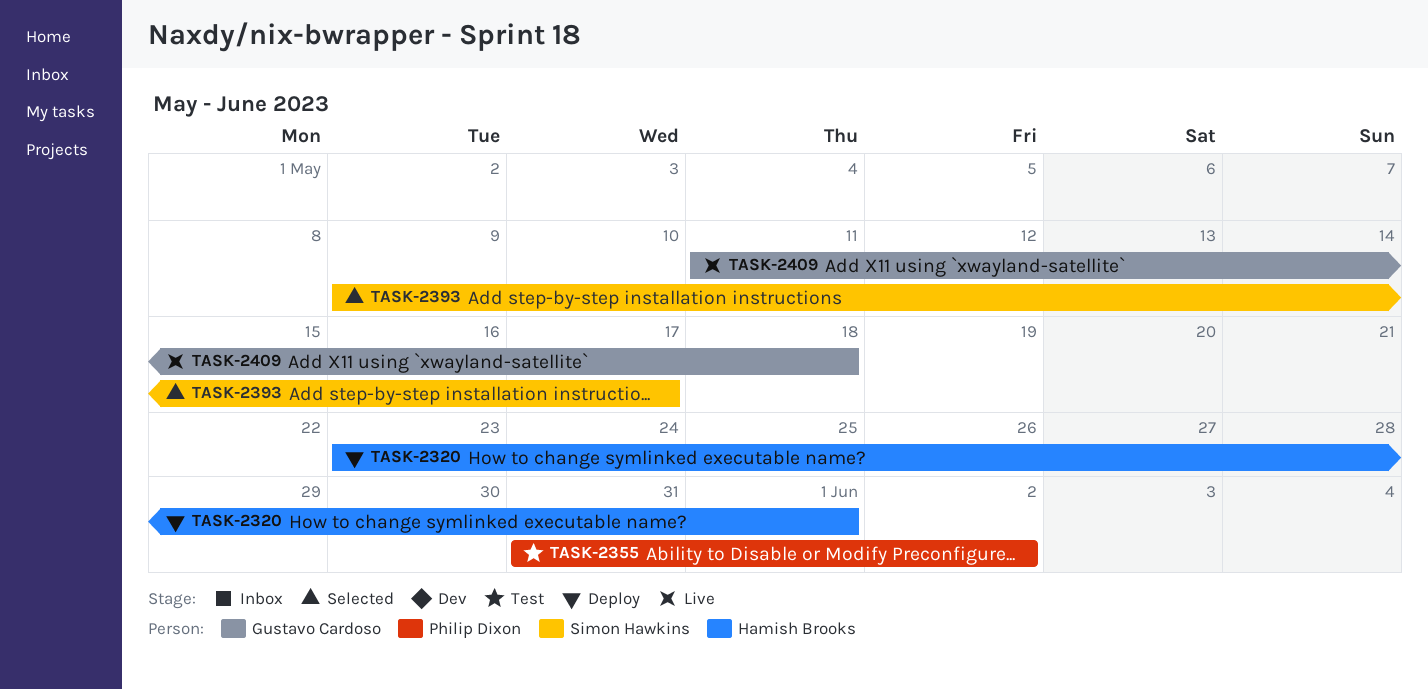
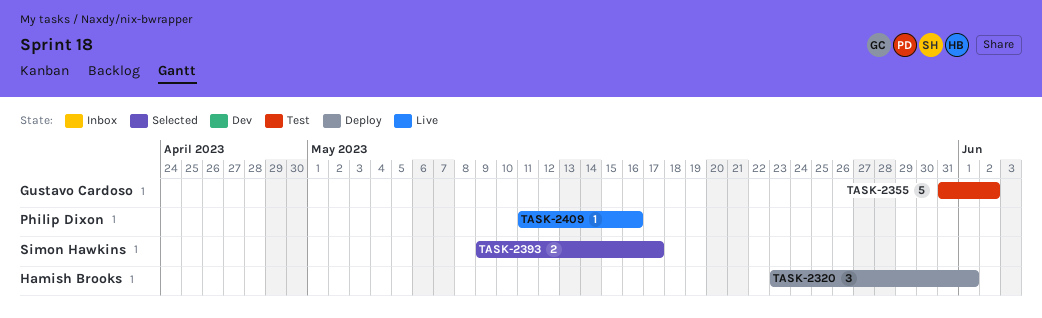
TASK-2355, owner: Philip Dixon -> Gustavo Cardoso
TASK-2409, owner: Gustavo Cardoso -> Philip Dixon
TASK-2409, due: May 18 -> May 16

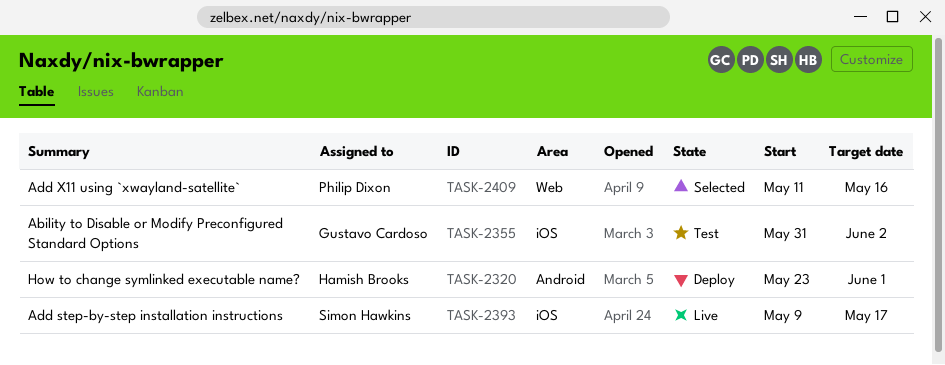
TASK-2393, status: Selected -> Live
TASK-2409, status: Live -> Selected

